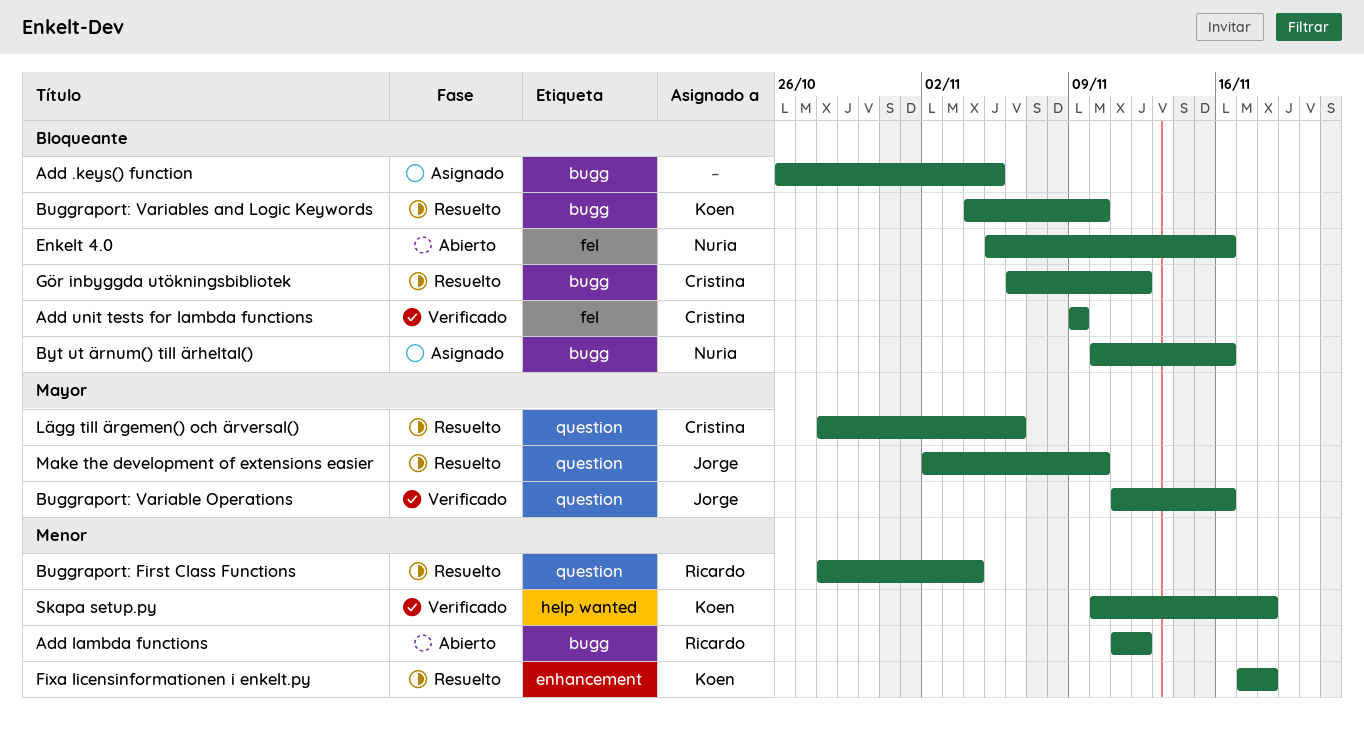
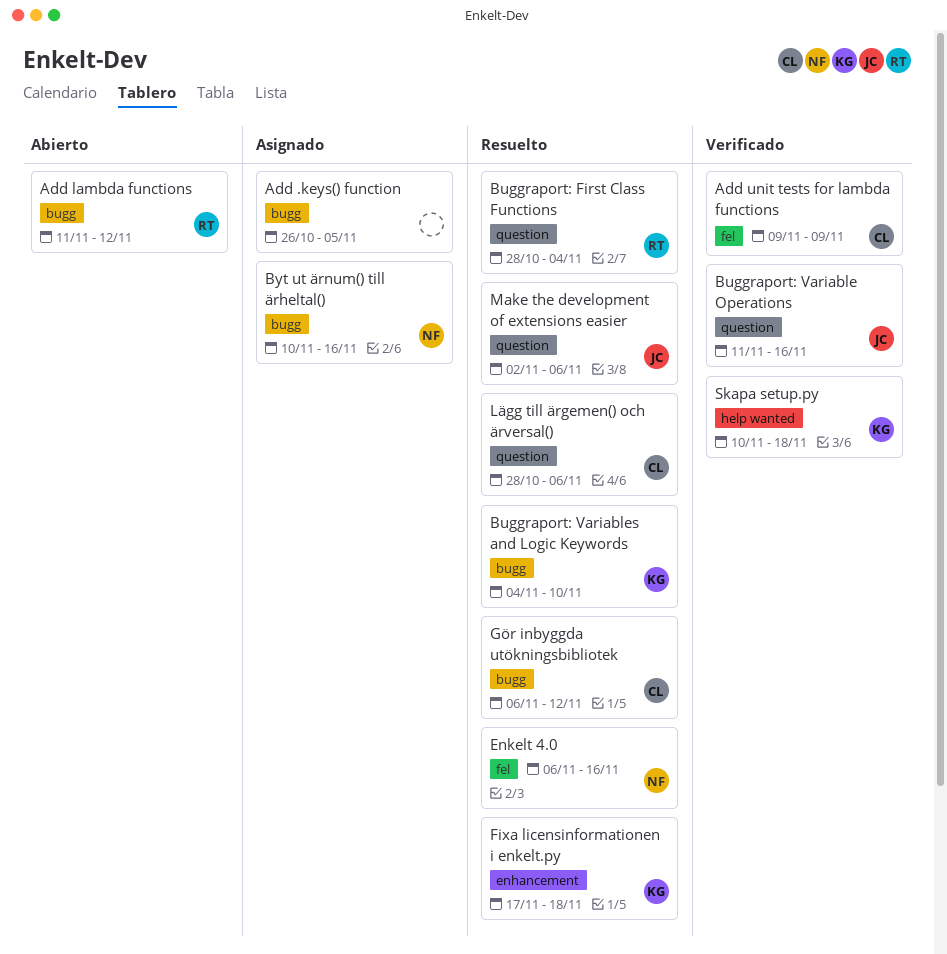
Enkelt 4.0, status: Abierto -> Resuelto
Enkelt 4.0, start: Nov 5 -> Nov 6
Make the development of extensions easier, due: Nov 10 -> Nov 6

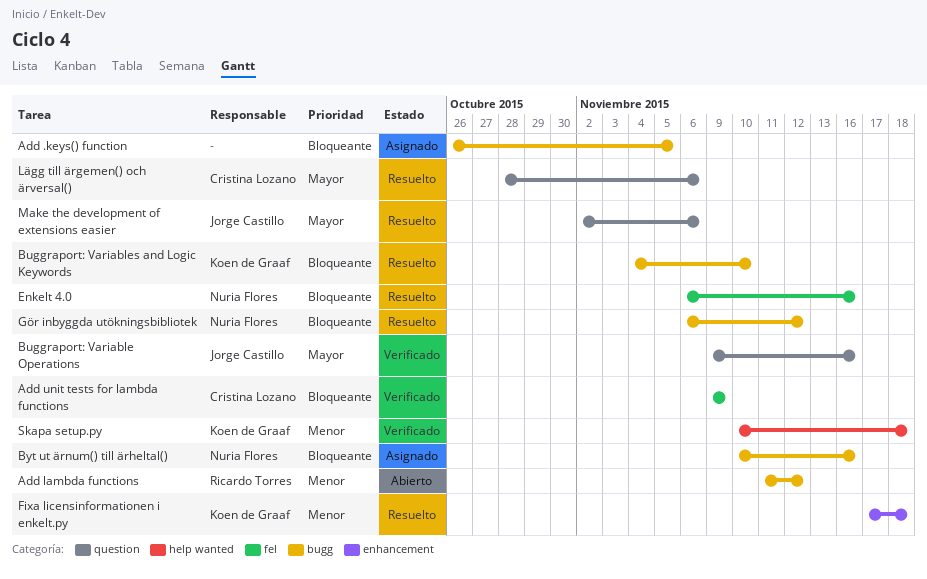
Buggraport: First Class Functions: present -> none
Buggraport: Variable Operations, start: Nov 11 -> Nov 9
Gör inbyggda utökningsbibliotek, owner: Cristina Lozano -> Nuria Flores

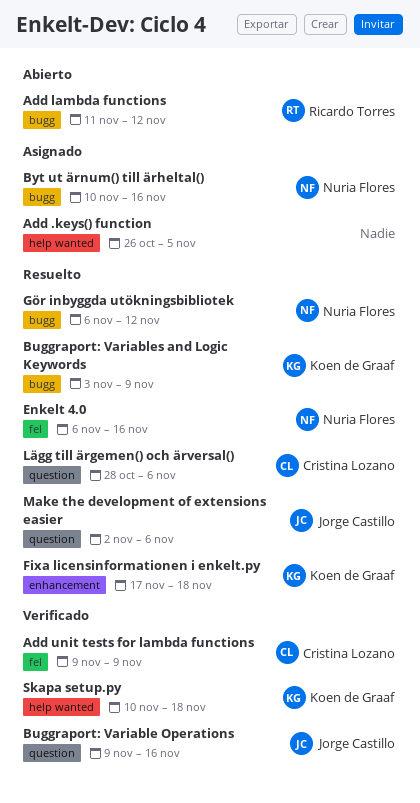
Add .keys() function, label: bugg -> help wanted
Buggraport: Variables and Logic Keywords, start: Nov 4 -> Nov 3
Buggraport: Variables and Logic Keywords, due: Nov 10 -> Nov 9

